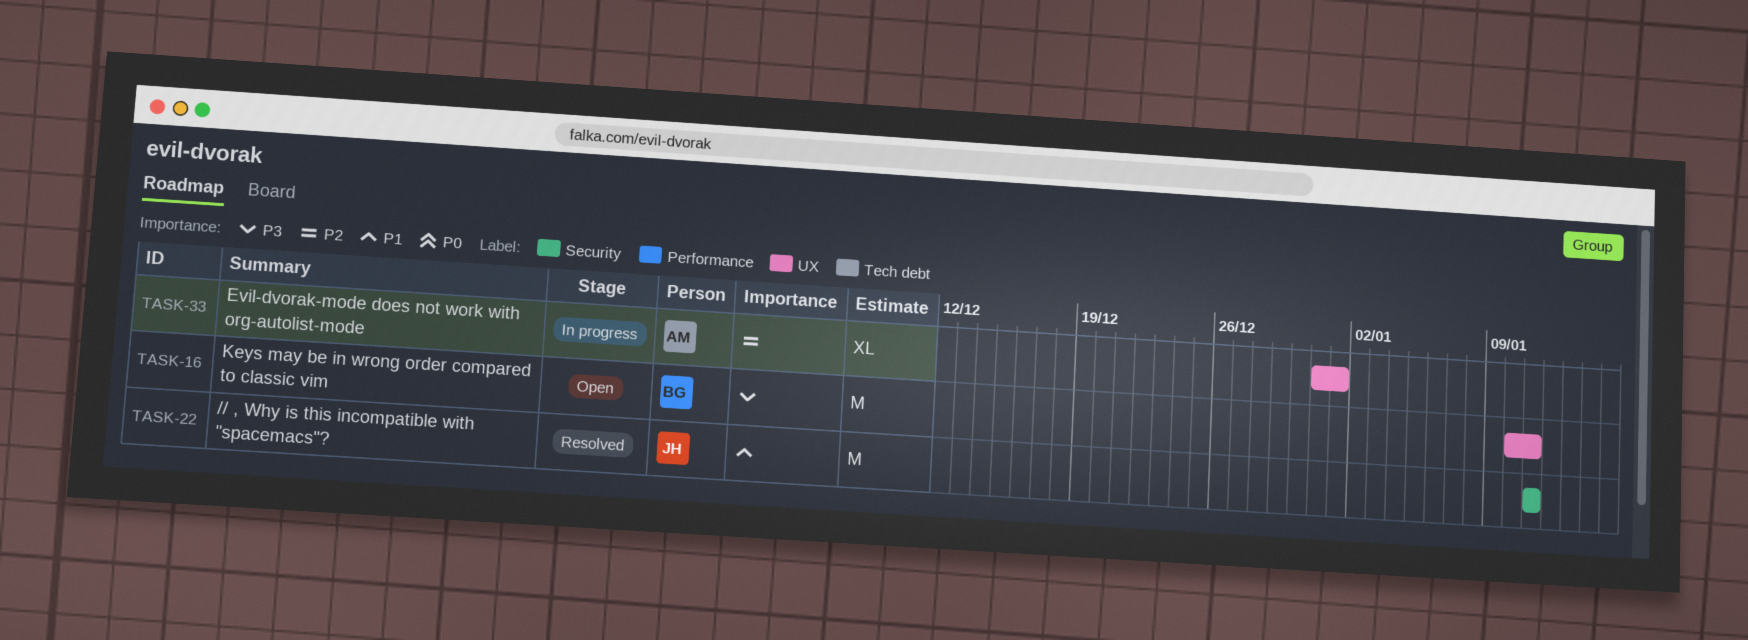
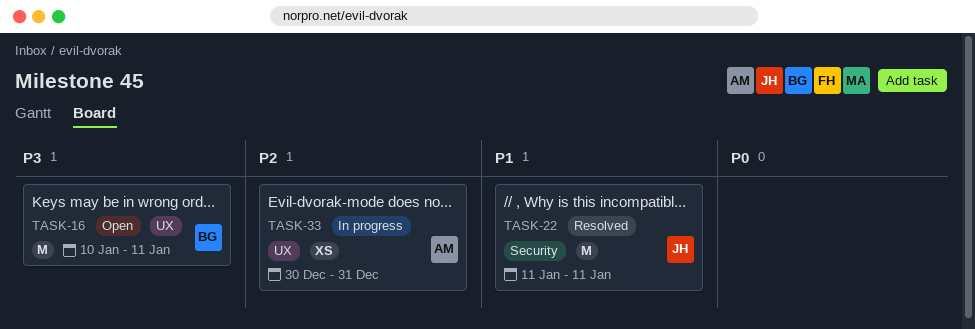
TASK-33, estimate: XL -> XS
TASK-33, start: Dec 31 -> Dec 30
TASK-33, due: Jan 1 -> Dec 31

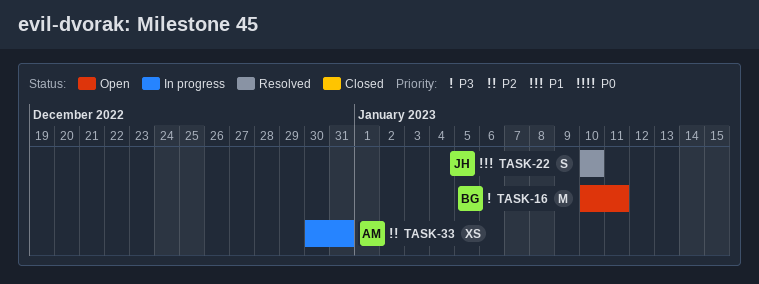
TASK-22, estimate: M -> S
TASK-22, start: Jan 11 -> Jan 10
TASK-22, due: Jan 11 -> Jan 10

